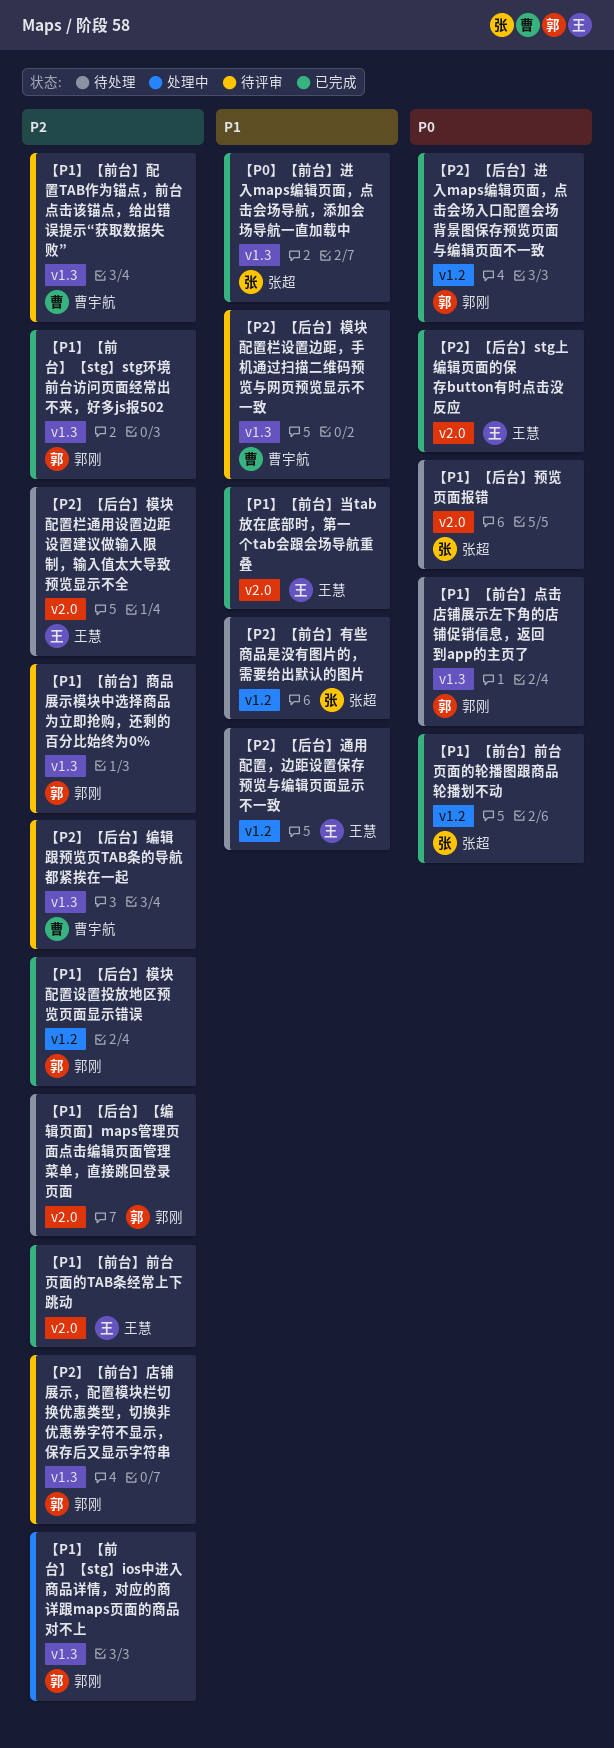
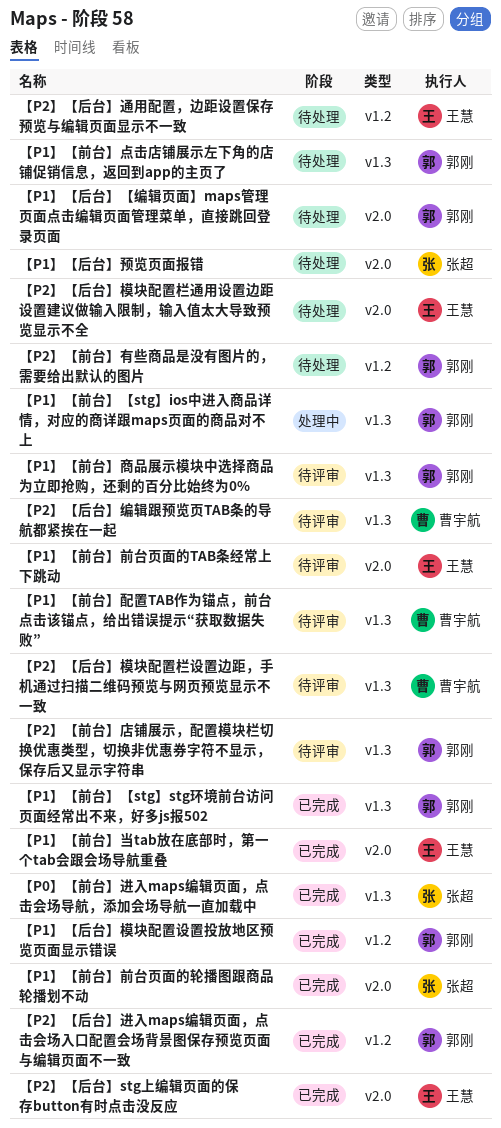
【P1】【前台】前台页面的TAB条经常上下跳动, status: 已完成 -> 待评审
【P1】【前台】前台页面的轮播图跟商品轮播划不动, label: v1.2 -> v2.0
【P2】【前台】有些商品是没有图片的，需要给出默认的图片, owner: 张超 -> 郭刚

